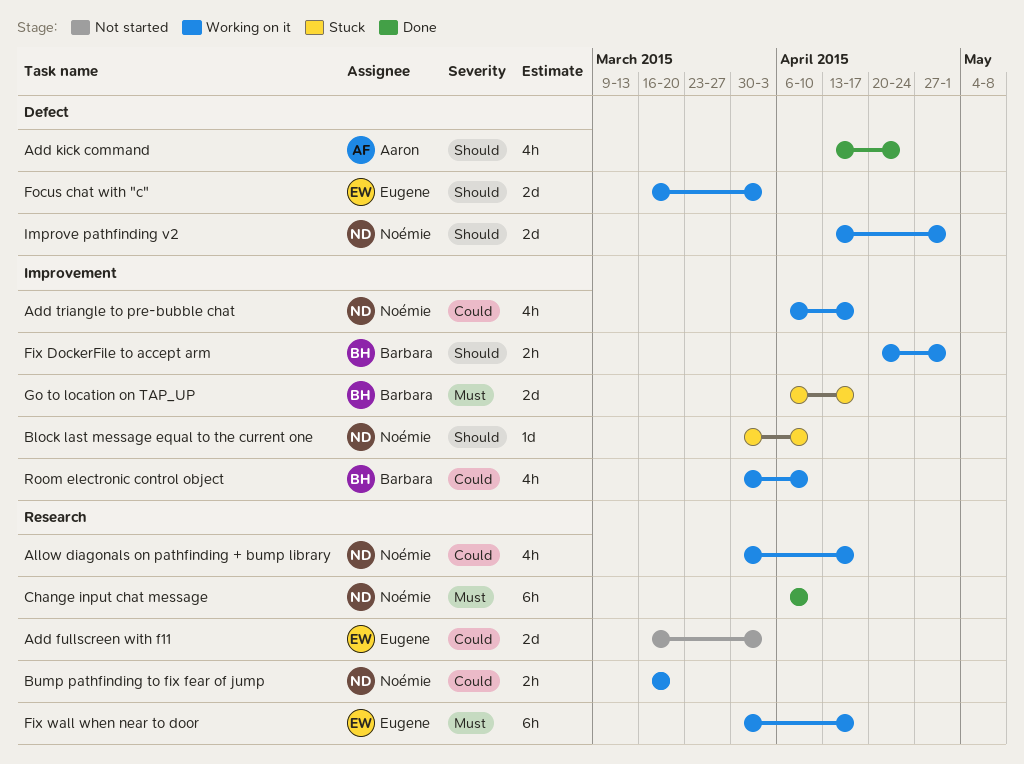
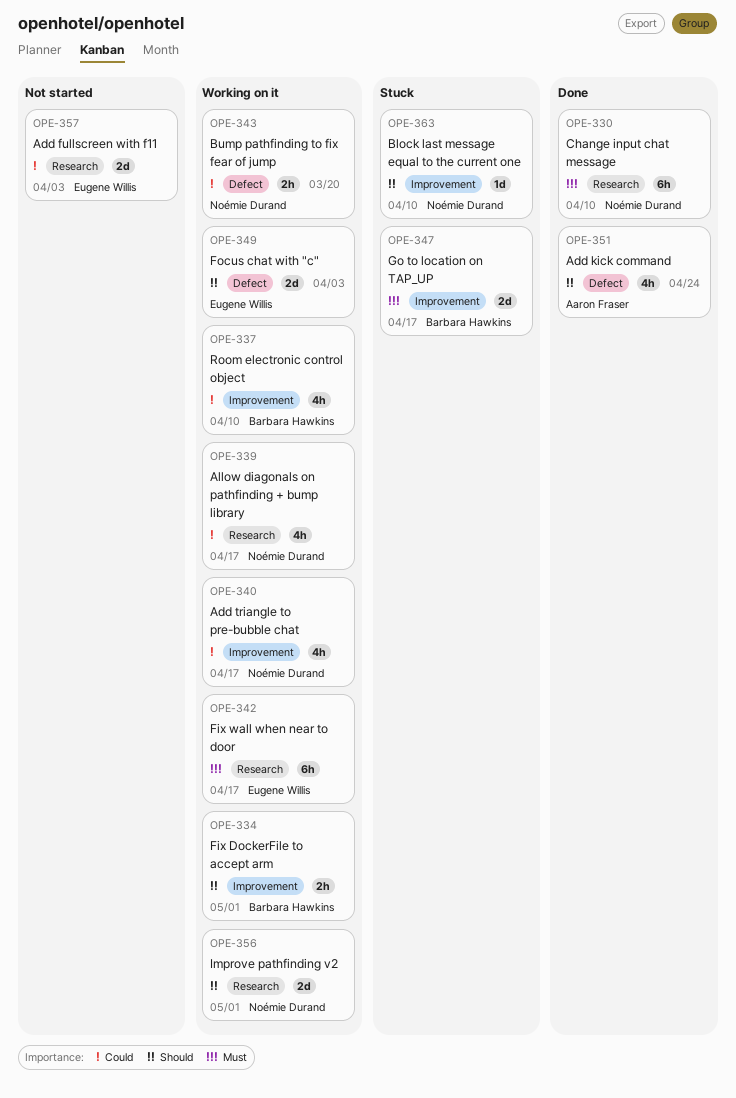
Bump pathfinding to fix fear of jump, label: Research -> Defect
Improve pathfinding v2, label: Defect -> Research

